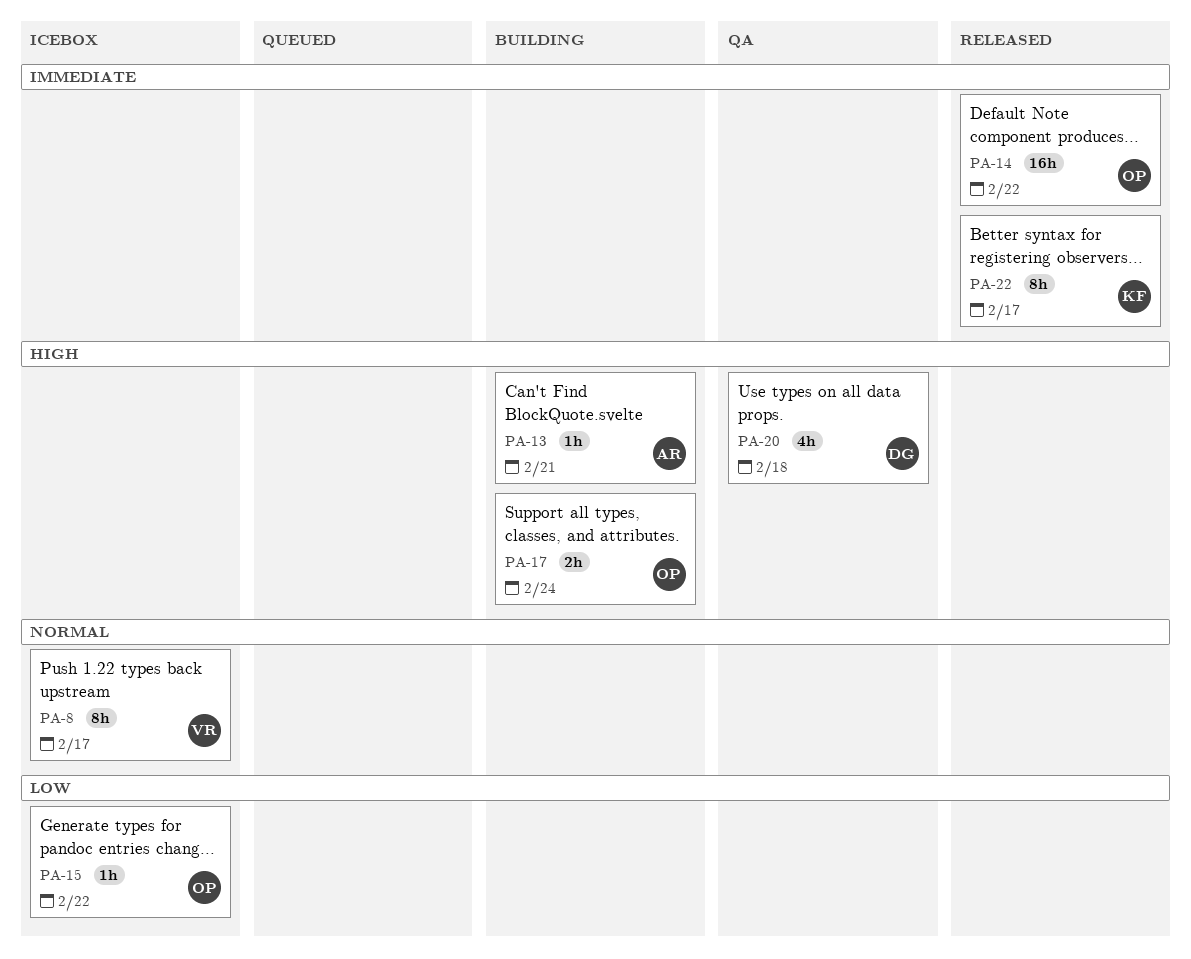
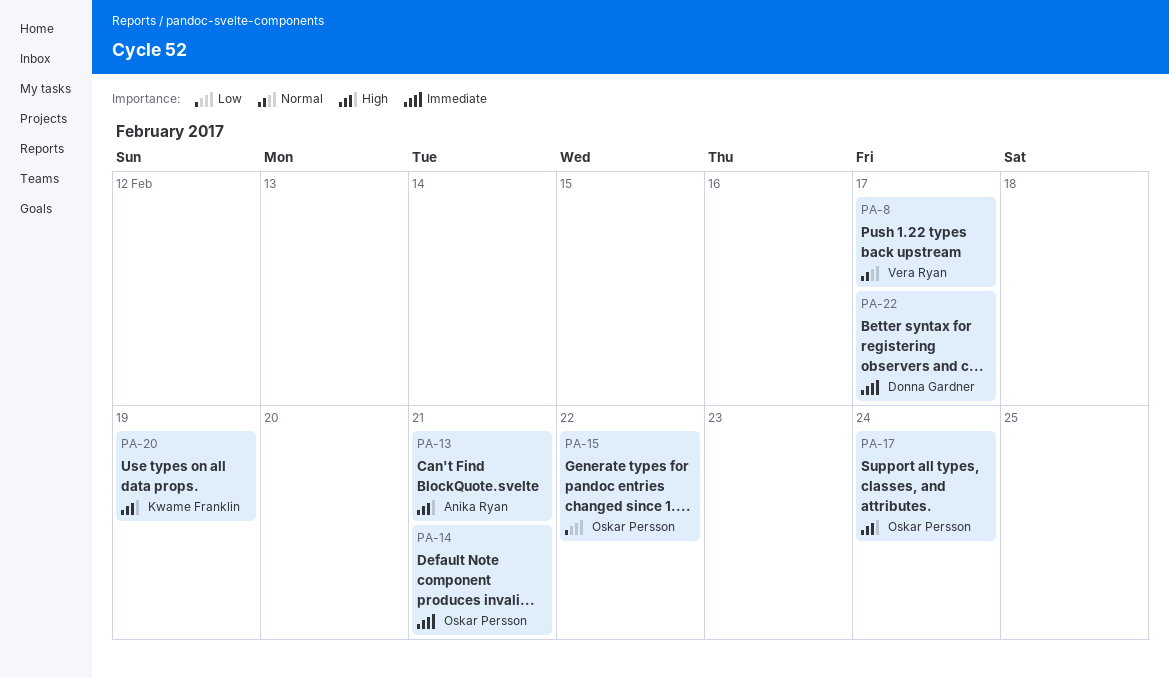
PA-14, due: Feb 22 -> Feb 21
PA-20, owner: Donna Gardner -> Kwame Franklin
PA-20, due: Feb 18 -> Feb 19
PA-22, owner: Kwame Franklin -> Donna Gardner

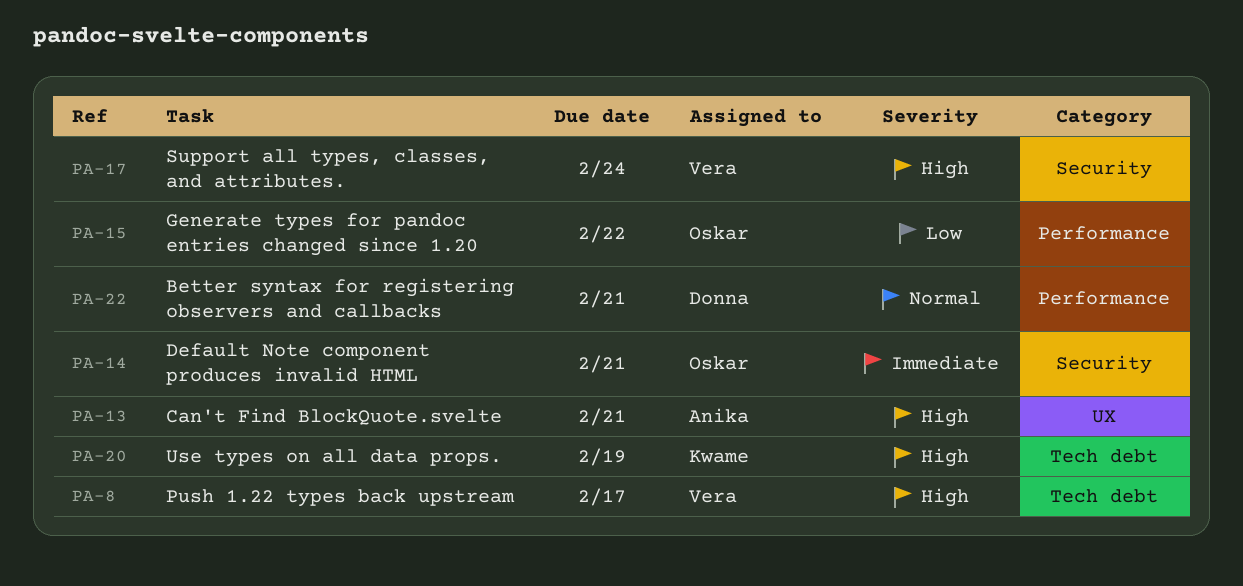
PA-8, priority: Normal -> High
PA-17, owner: Oskar Persson -> Vera Ryan
PA-22, priority: Immediate -> Normal
PA-22, due: Feb 17 -> Feb 21

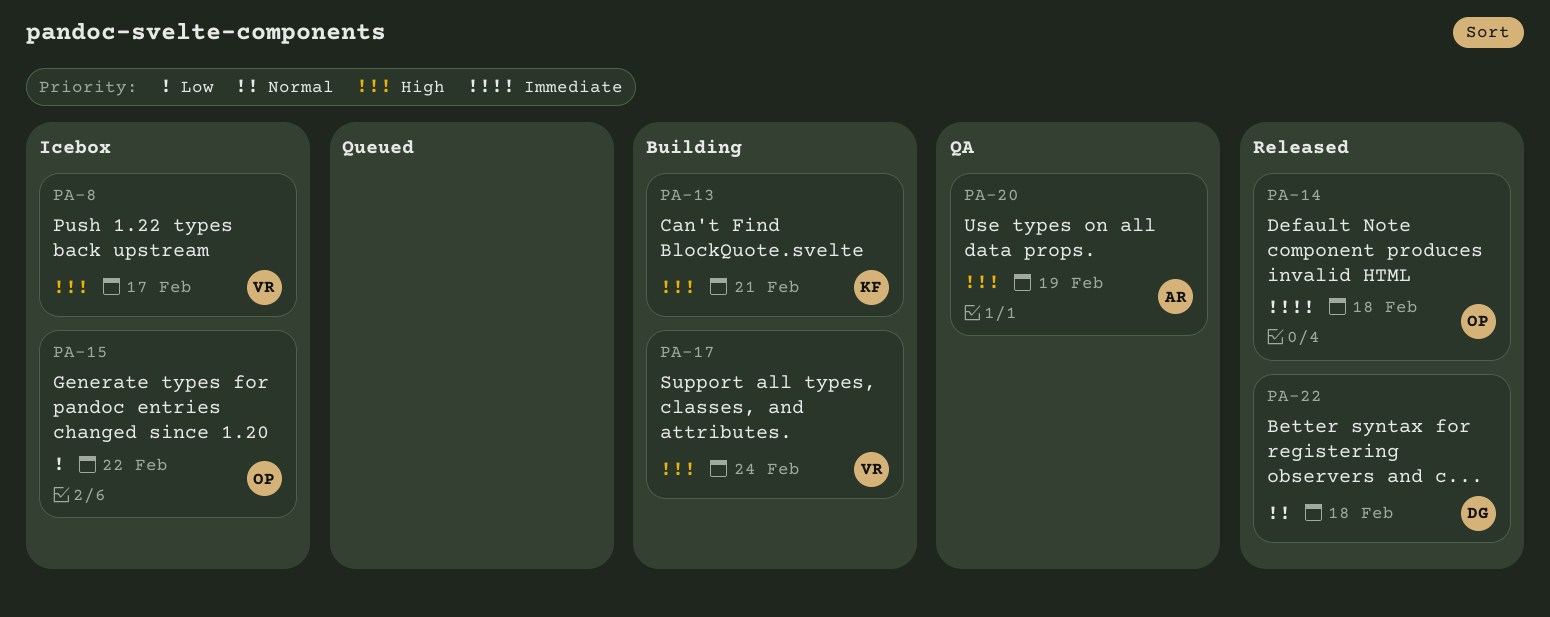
PA-13, owner: Anika -> Kwame
PA-14, due: Feb 21 -> Feb 18
PA-20, owner: Kwame -> Anika
PA-22, due: Feb 21 -> Feb 18

